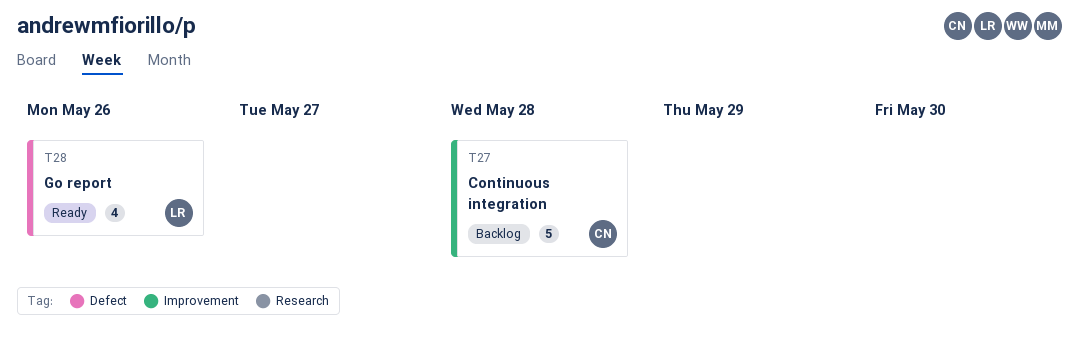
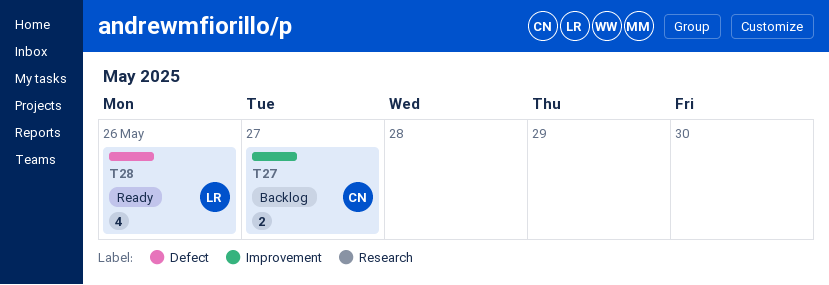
T27, estimate: 5 -> 2
T27, due: May 28 -> May 27

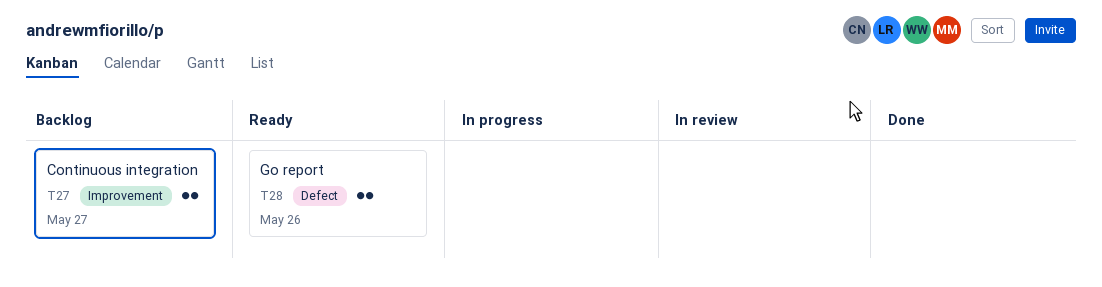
T28, estimate: 4 -> 2

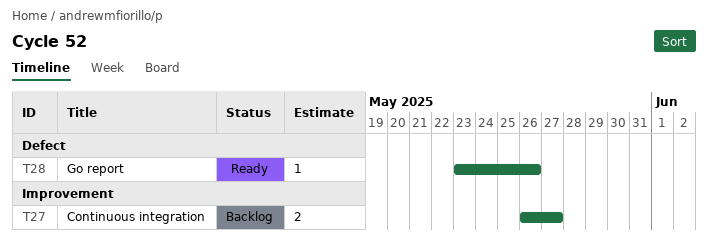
T28, estimate: 2 -> 1

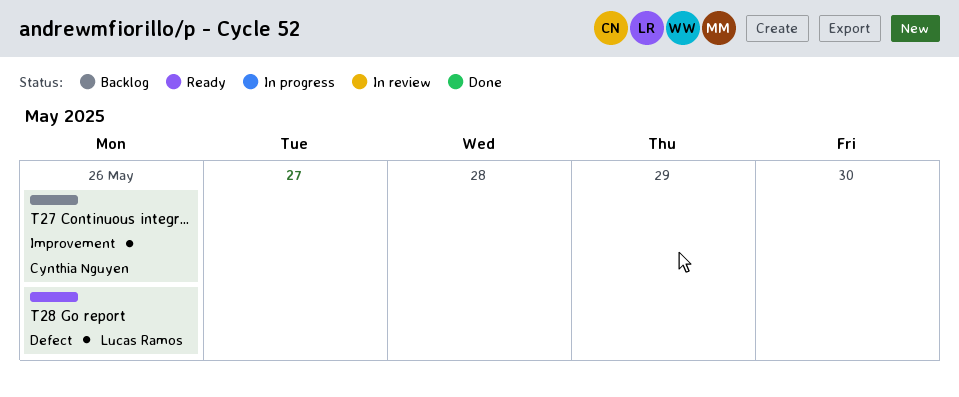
T27, estimate: 2 -> 1
T27, due: May 27 -> May 26

